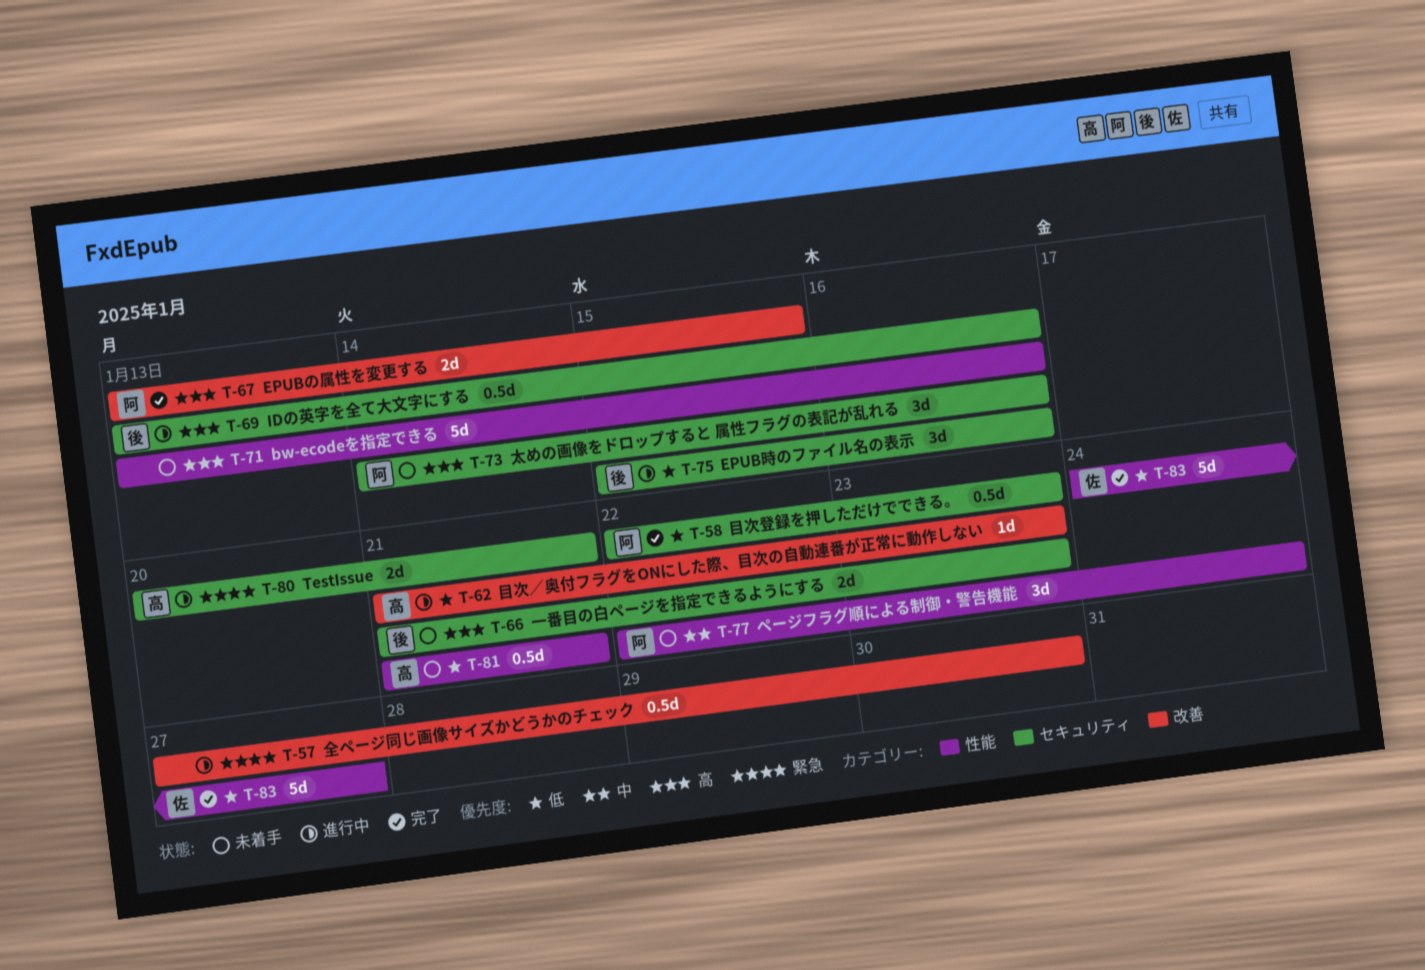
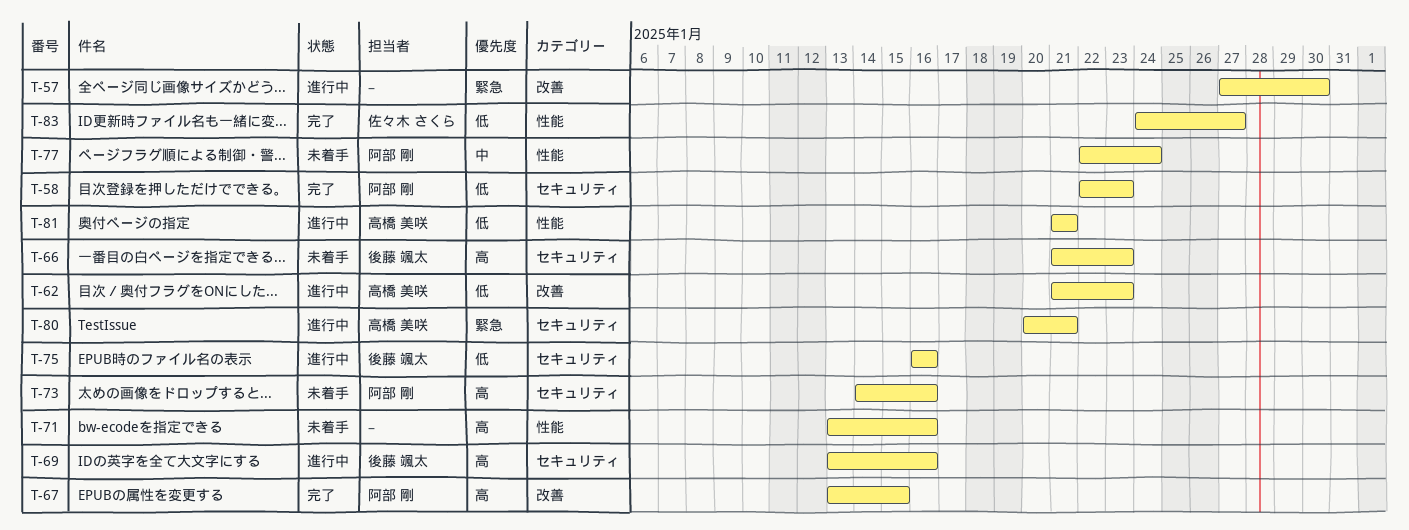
T-75, start: Jan 15 -> Jan 16
T-81, status: 未着手 -> 進行中

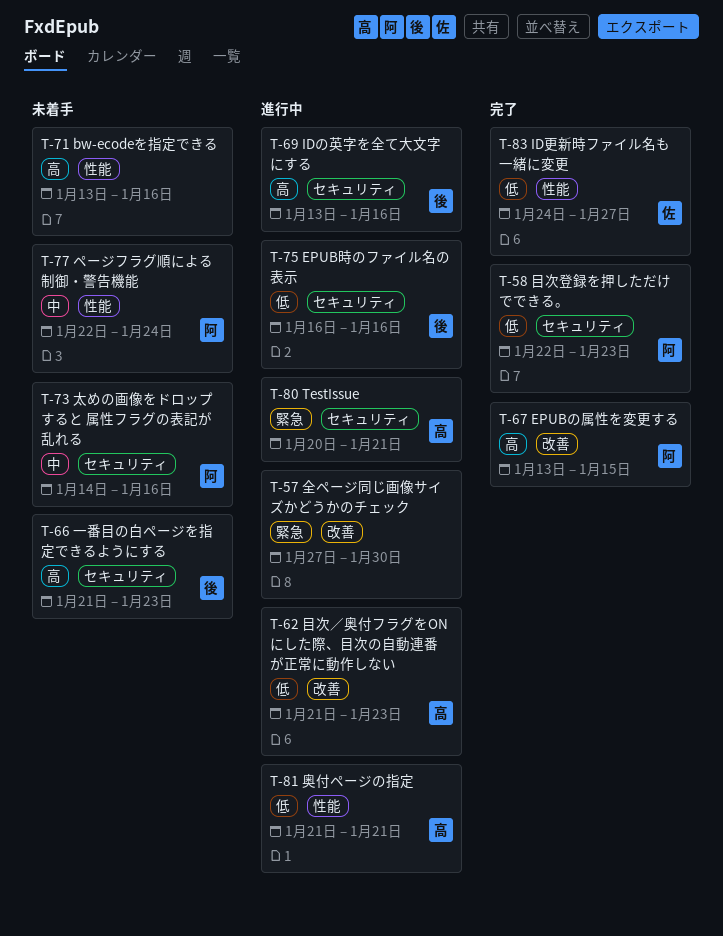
T-73, priority: 高 -> 中

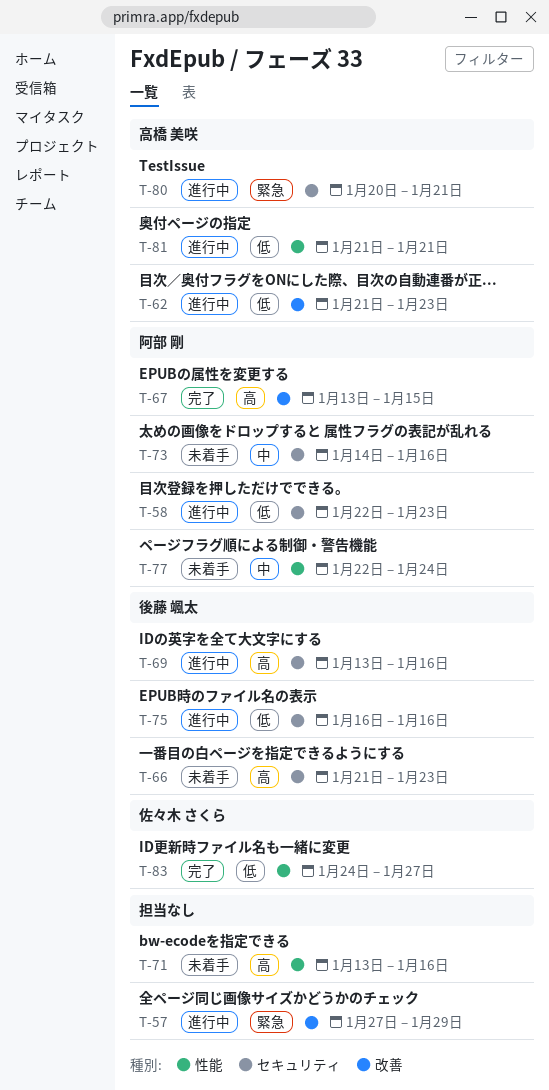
T-57, due: Jan 30 -> Jan 29
T-58, status: 完了 -> 進行中

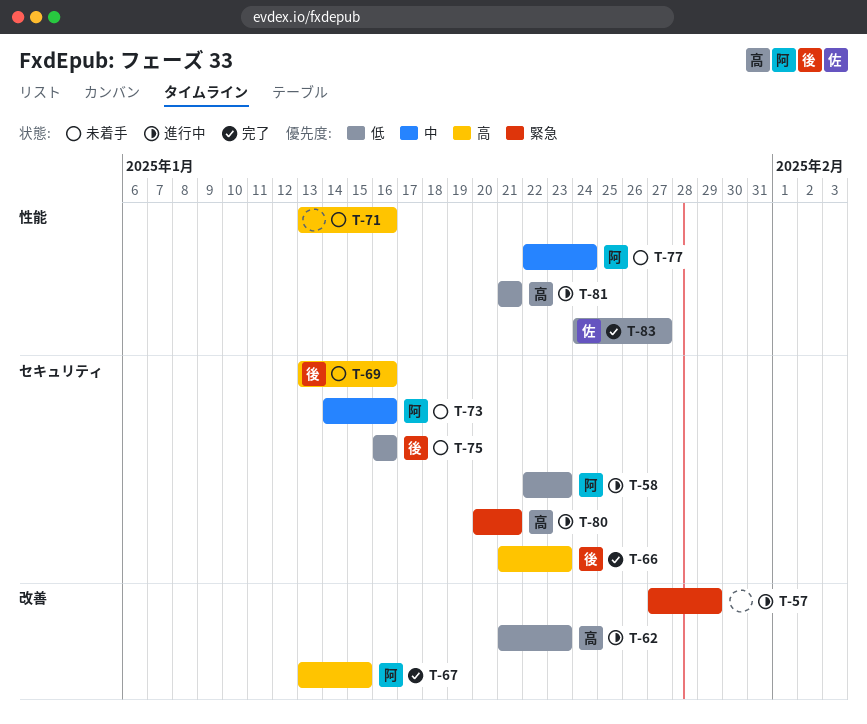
T-66, status: 未着手 -> 完了
T-69, status: 進行中 -> 未着手
T-75, status: 進行中 -> 未着手

